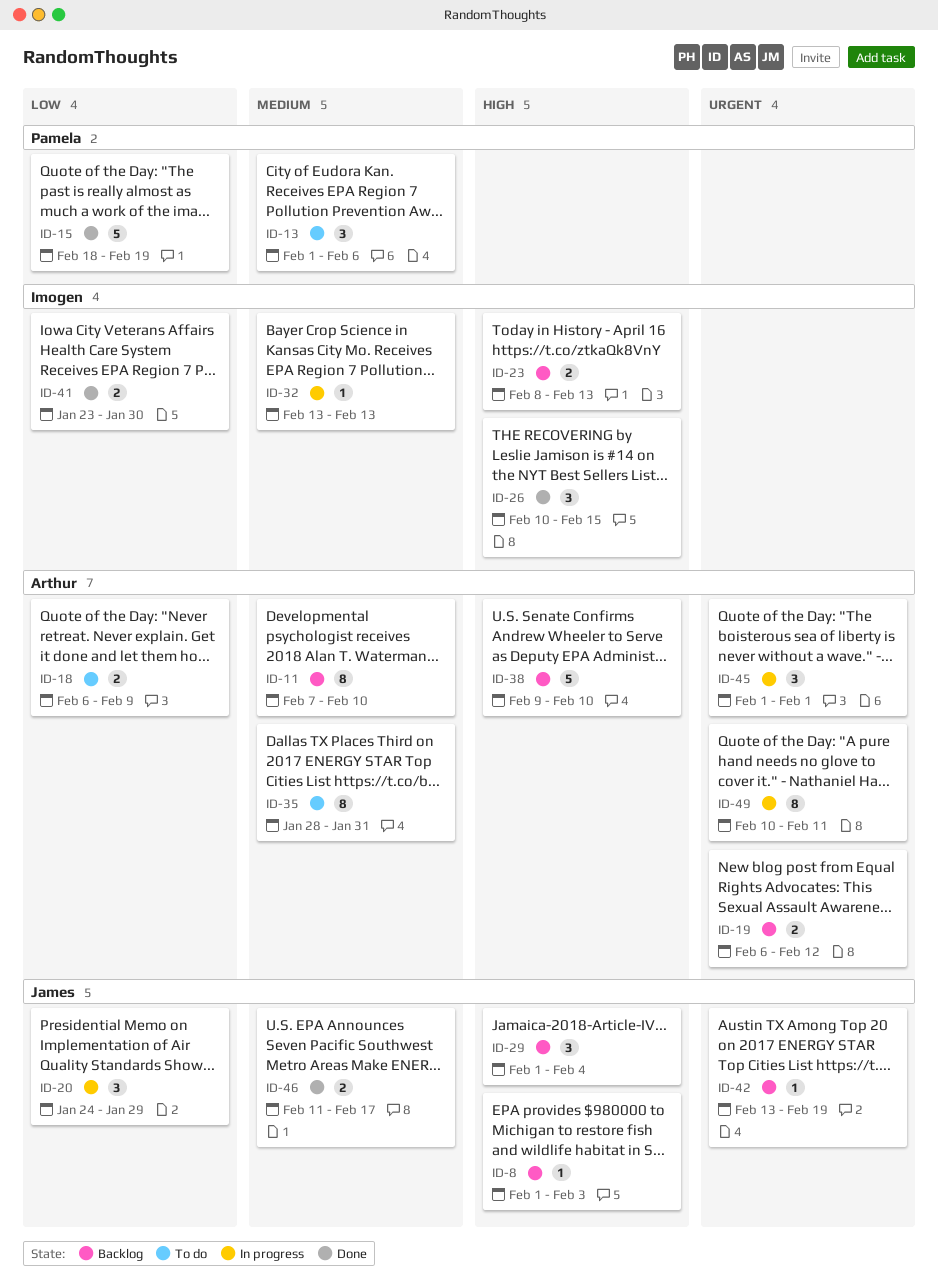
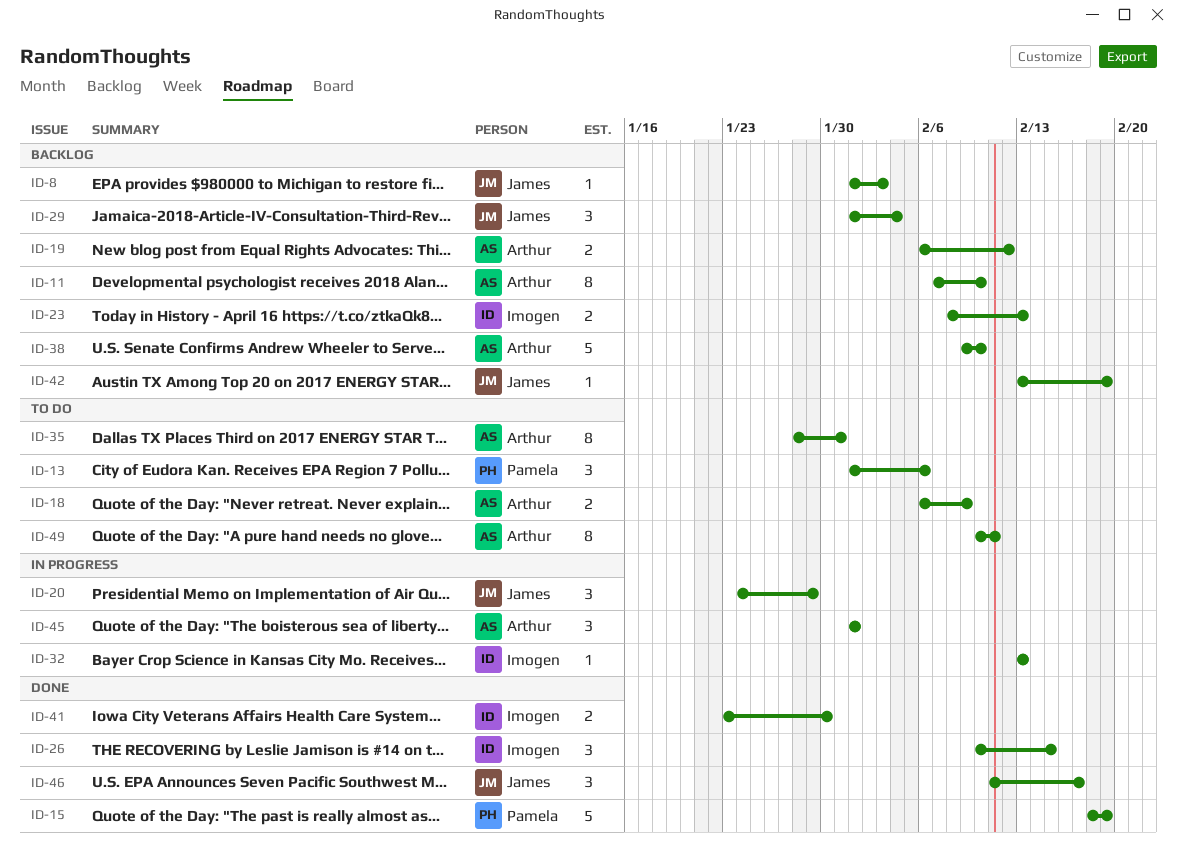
ID-46, estimate: 2 -> 3
ID-49, status: In progress -> To do

